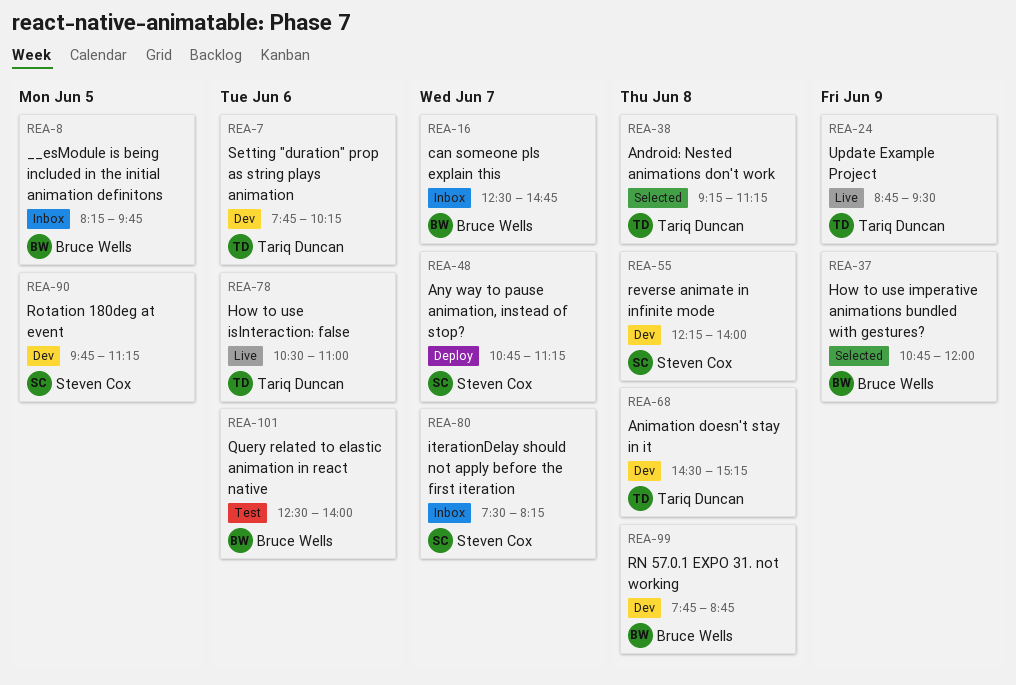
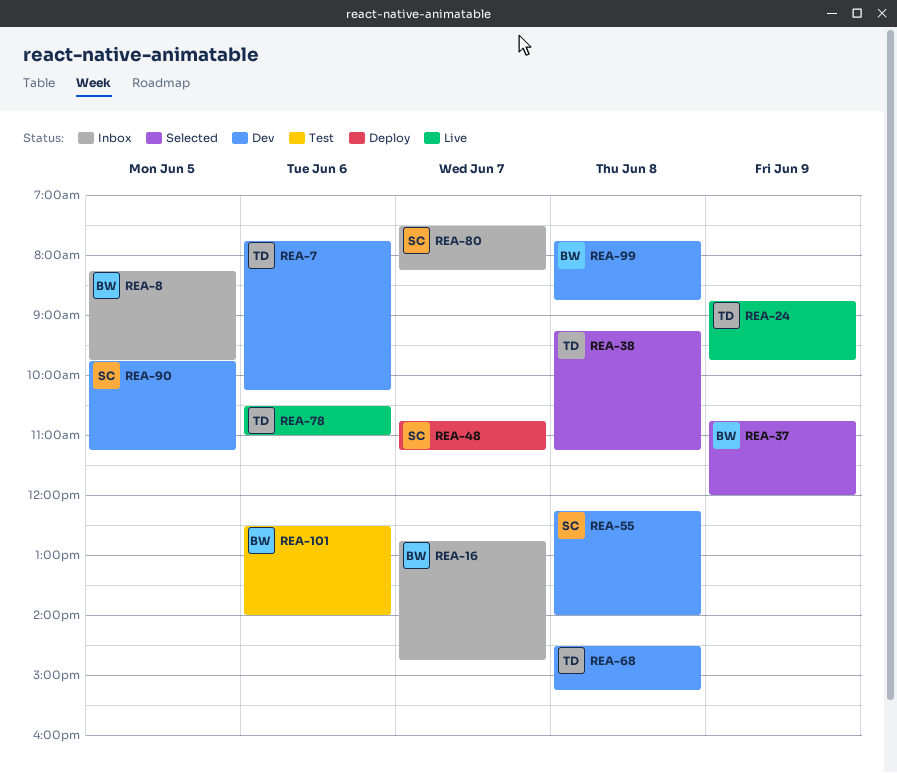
REA-16, begins: 12:30 -> 12:45
REA-24, ends: 09:30 -> 09:45

